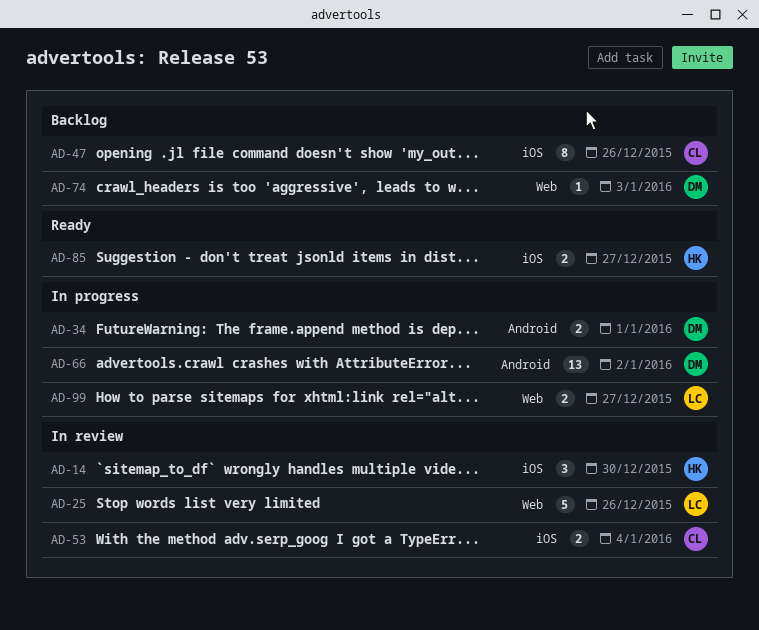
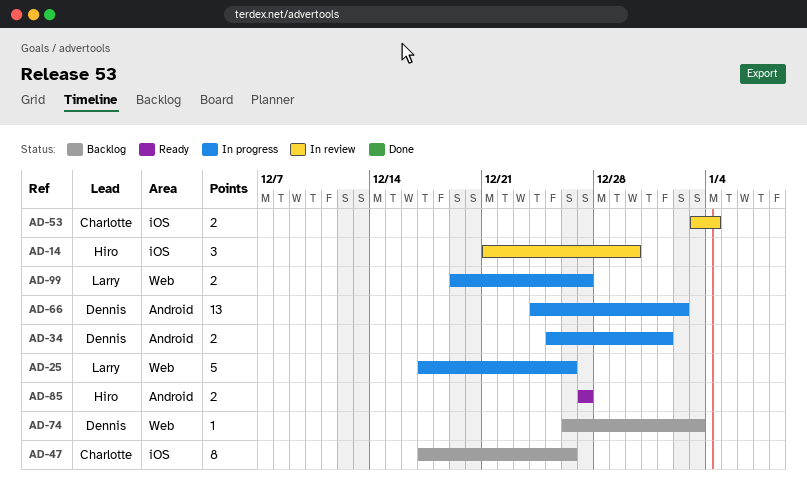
AD-25, status: In review -> In progress
AD-85, label: iOS -> Android

